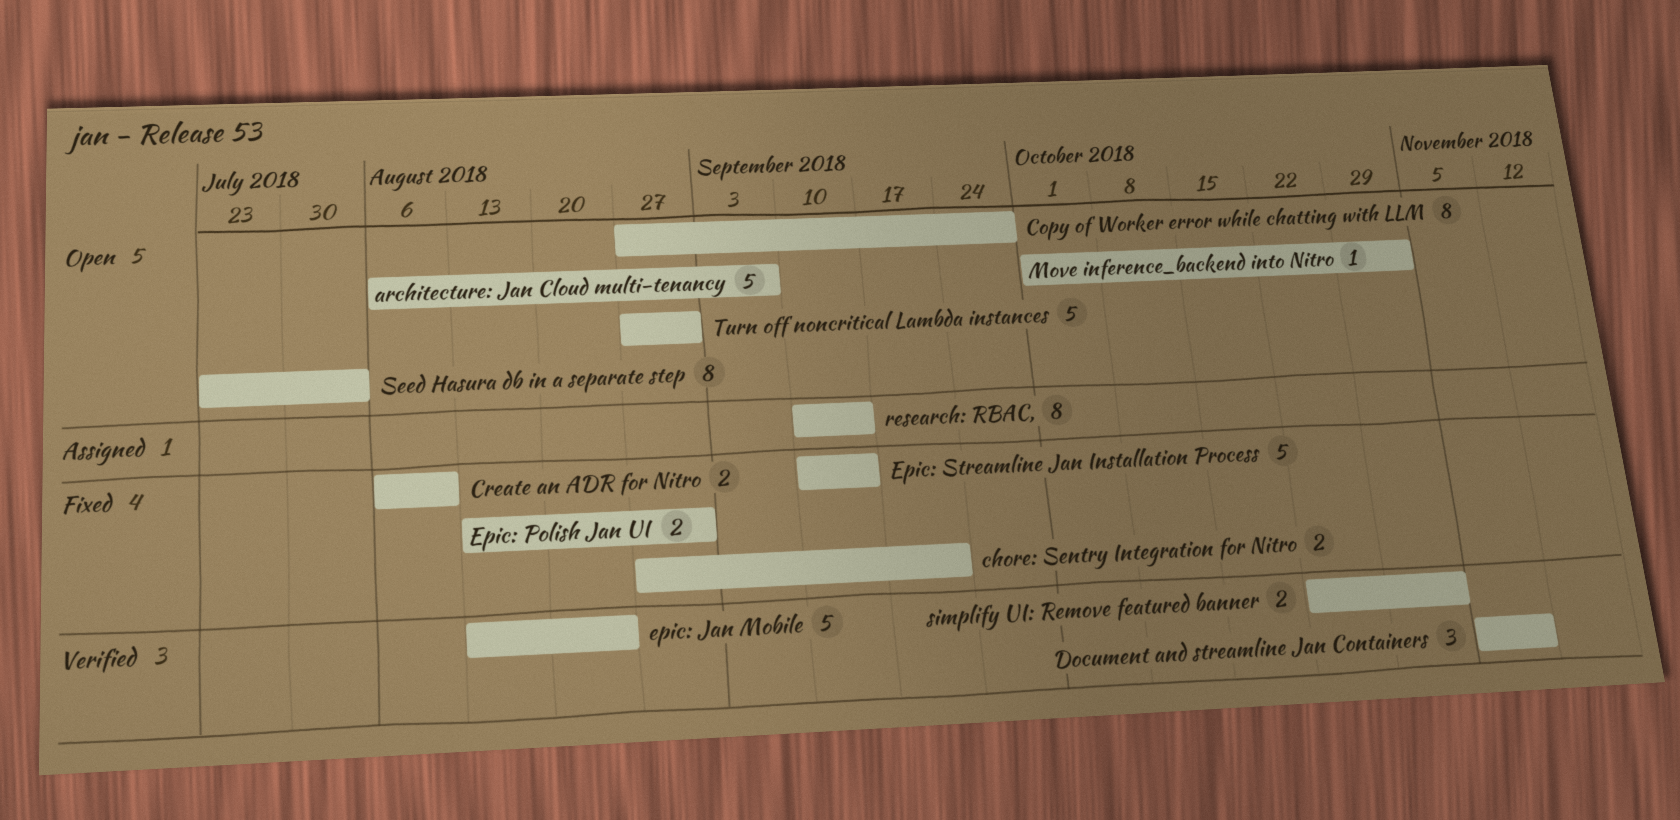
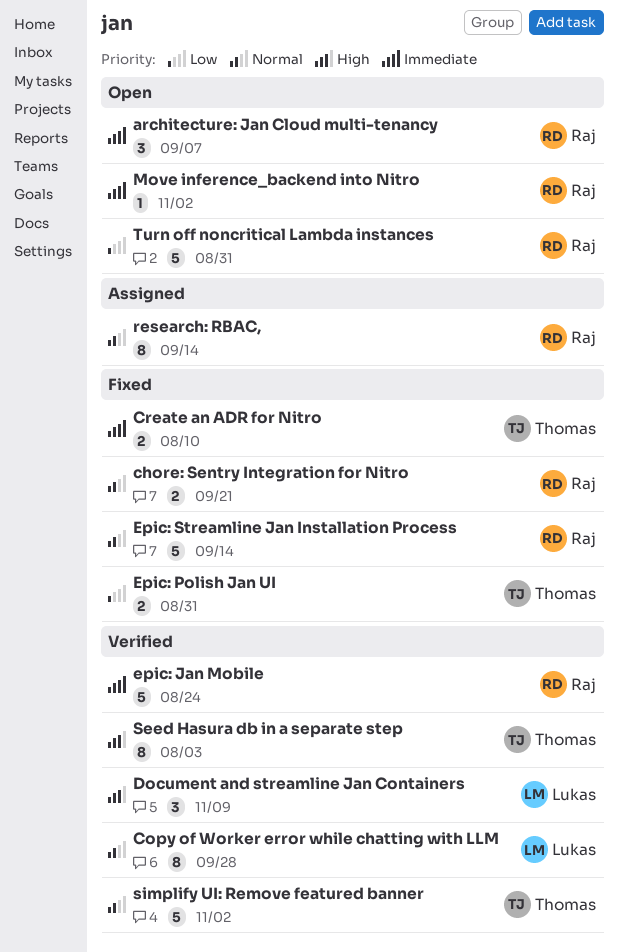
architecture: Jan Cloud multi-tenancy, estimate: 5 -> 3
Copy of Worker error while chatting with LLM, status: Open -> Verified
Seed Hasura db in a separate step, status: Open -> Verified
simplify UI: Remove featured banner, estimate: 2 -> 5

